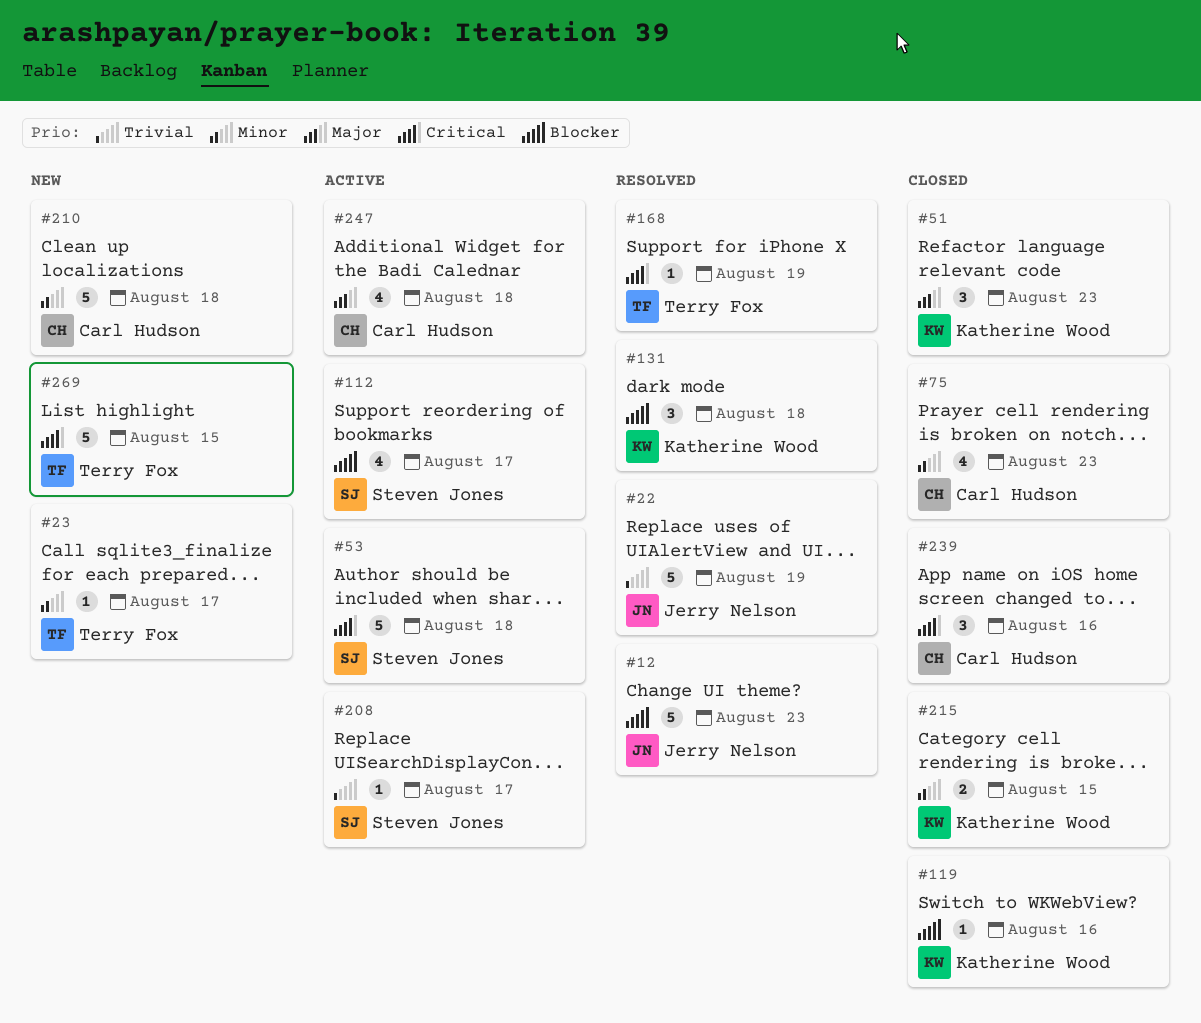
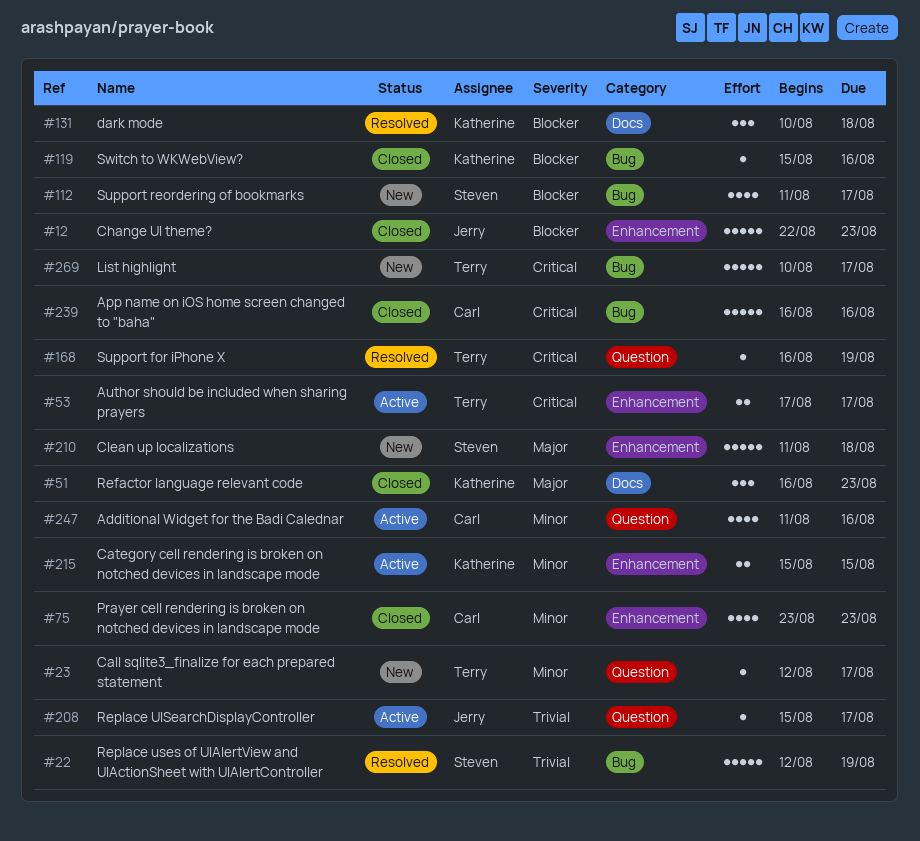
#12, status: Resolved -> Closed
#22, owner: Jerry Nelson -> Steven Jones
#53, owner: Steven Jones -> Terry Fox
#53, estimate: 5 -> 2
#53, due: Aug 18 -> Aug 17
#112, status: Active -> New
#208, owner: Steven Jones -> Jerry Nelson
#210, owner: Carl Hudson -> Steven Jones
#210, priority: Minor -> Major
#215, status: Closed -> Active
#239, estimate: 3 -> 5
#247, priority: Major -> Minor
#247, due: Aug 18 -> Aug 16
#269, due: Aug 15 -> Aug 17

